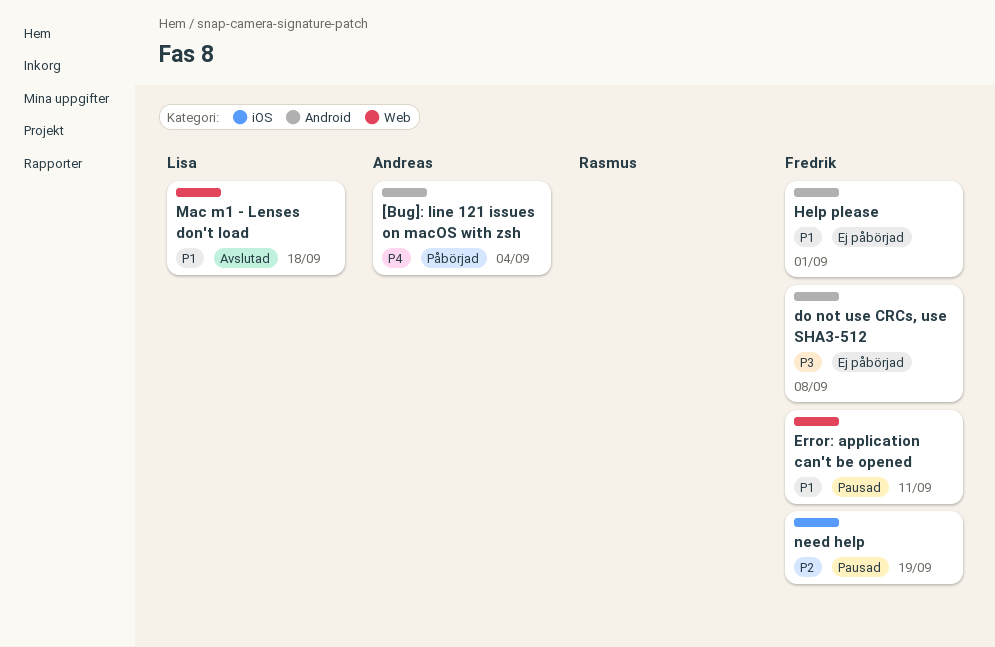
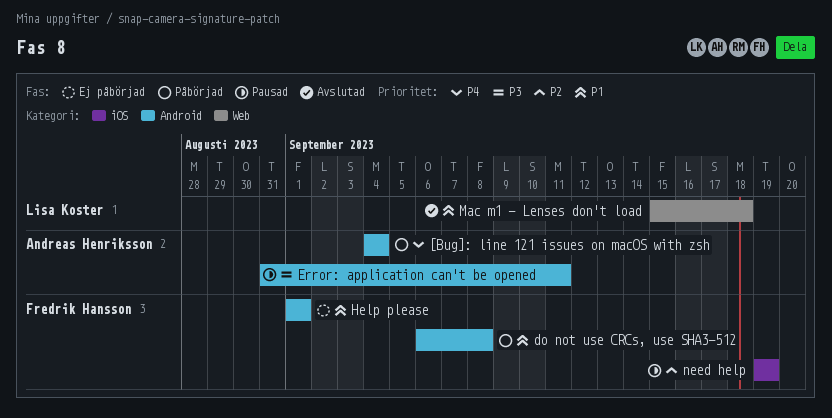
do not use CRCs, use SHA3-512, status: Ej påbörjad -> Påbörjad
do not use CRCs, use SHA3-512, priority: P3 -> P1
Error: application can't be opened, owner: Fredrik Hansson -> Andreas Henriksson
Error: application can't be opened, priority: P1 -> P3
Error: application can't be opened, label: Web -> Android

